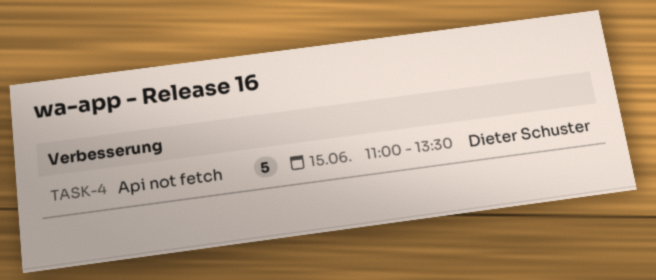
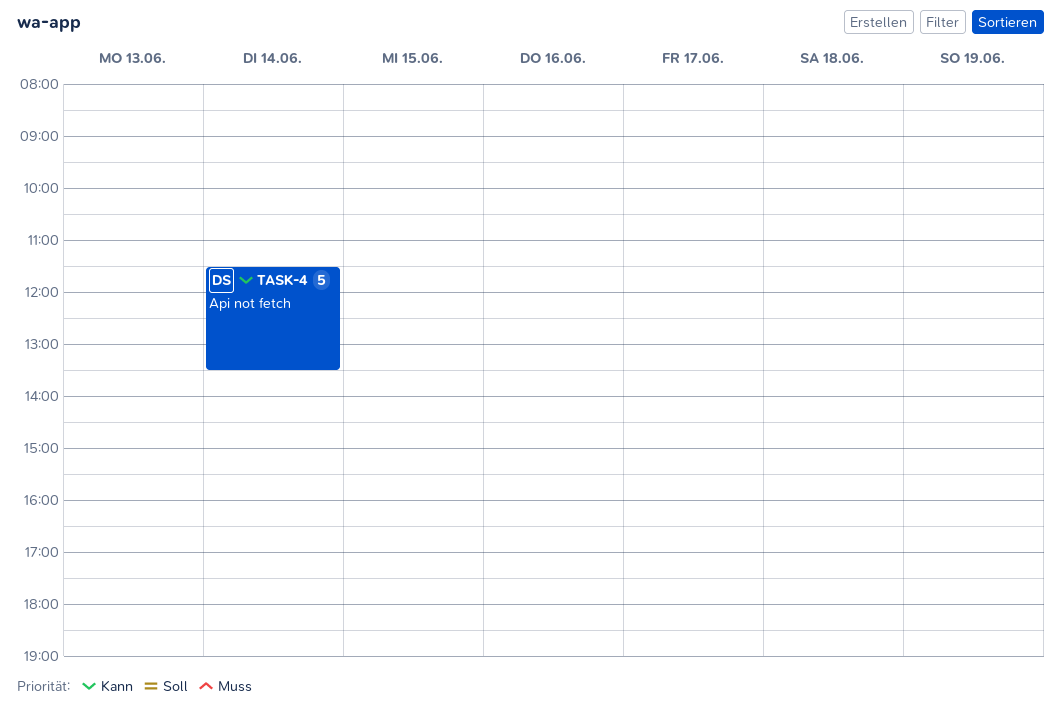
TASK-4, day: Jun 15 -> Jun 14
TASK-4, begins: 11:00 -> 11:30

